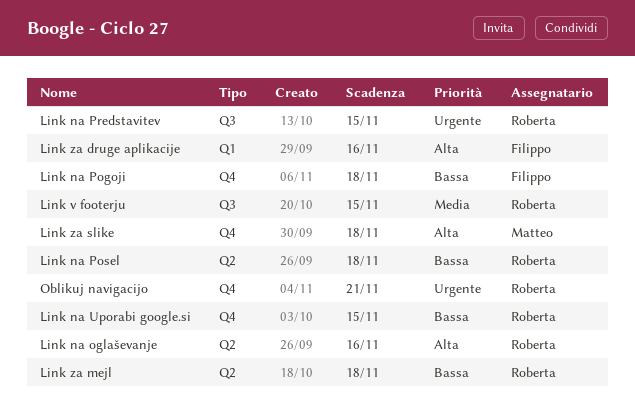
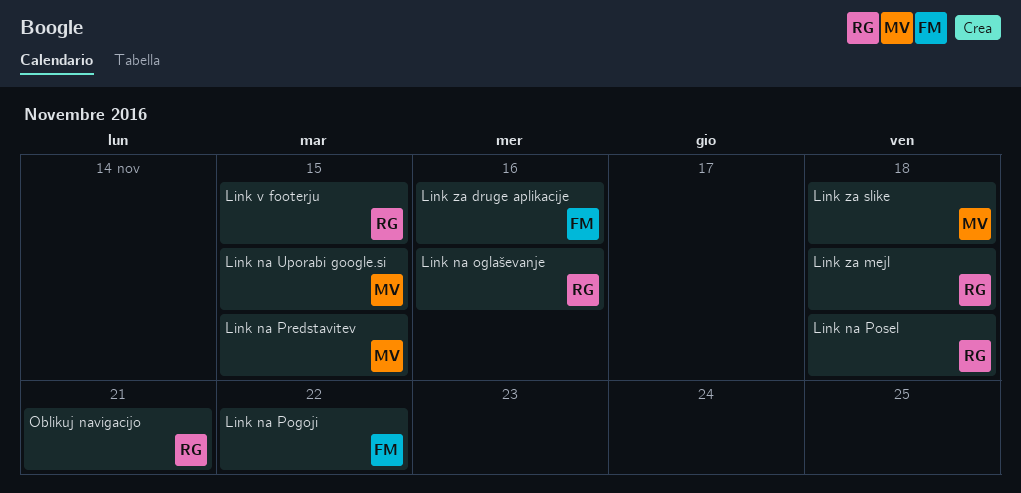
Link na Pogoji, due: Nov 18 -> Nov 22
Link na Predstavitev, owner: Roberta -> Matteo
Link na Uporabi google.si, owner: Roberta -> Matteo

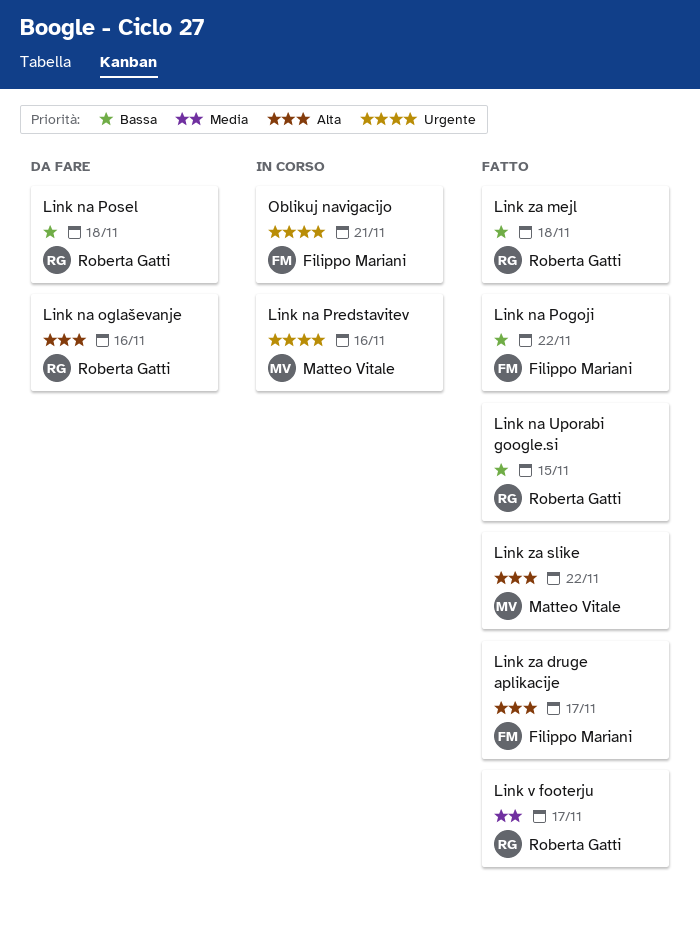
Link na Predstavitev, due: Nov 15 -> Nov 16
Link na Uporabi google.si, owner: Matteo Vitale -> Roberta Gatti
Link v footerju, due: Nov 15 -> Nov 17
Link za druge aplikacije, due: Nov 16 -> Nov 17
Link za slike, due: Nov 18 -> Nov 22
Oblikuj navigacijo, owner: Roberta Gatti -> Filippo Mariani

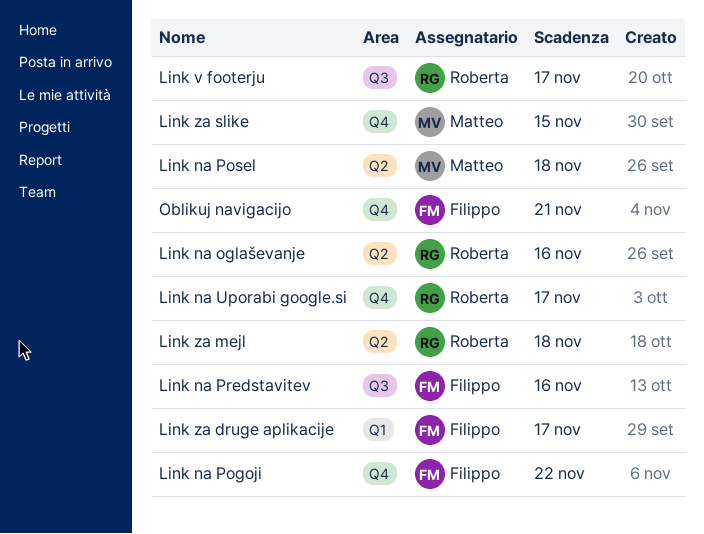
Link na Posel, owner: Roberta Gatti -> Matteo Vitale
Link na Predstavitev, owner: Matteo Vitale -> Filippo Mariani
Link na Uporabi google.si, due: Nov 15 -> Nov 17
Link za slike, due: Nov 22 -> Nov 15

